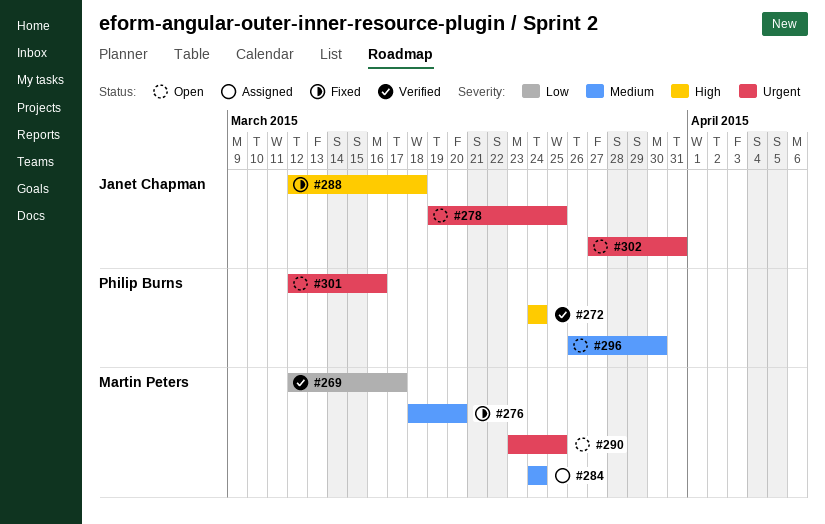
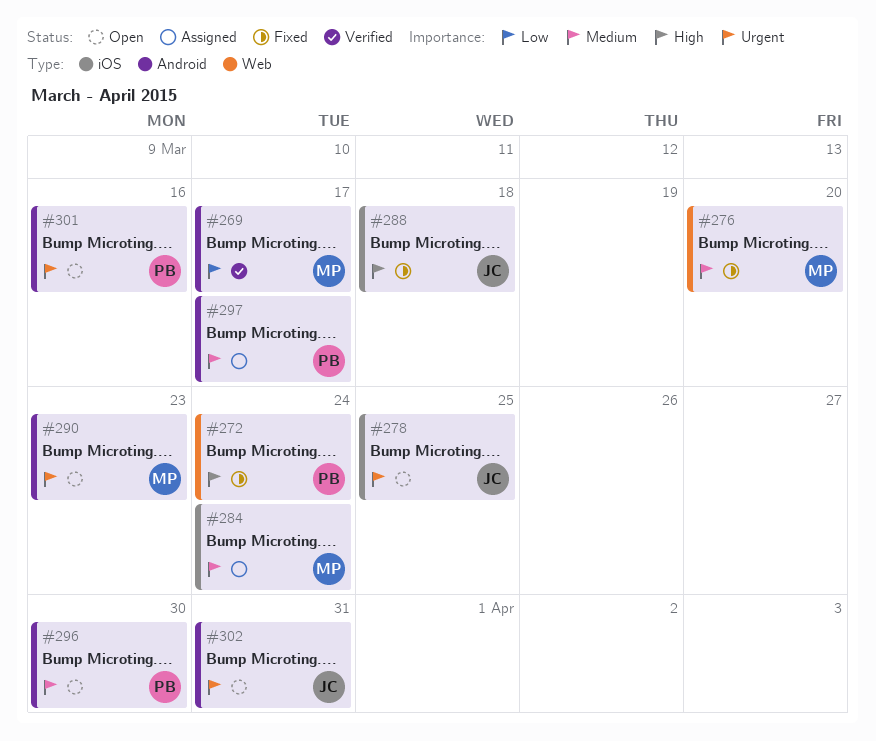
#272, status: Verified -> Fixed
#290, due: Mar 25 -> Mar 23
#297: none -> present

